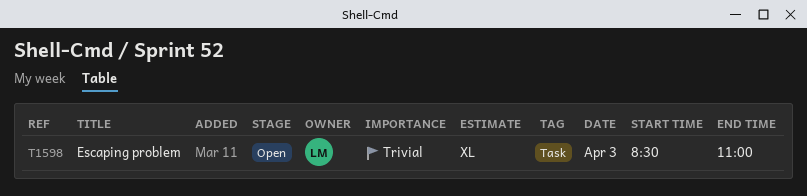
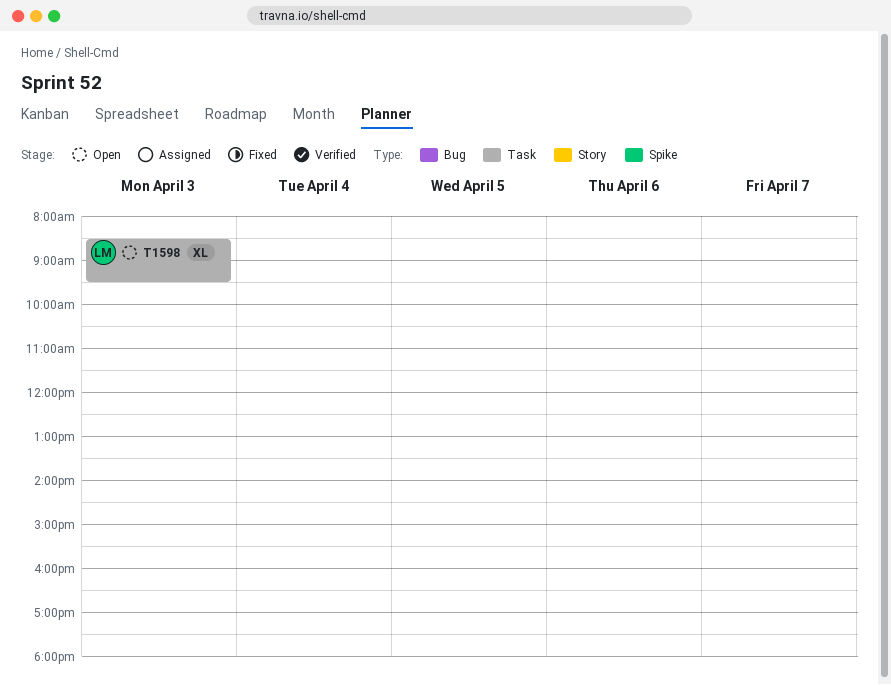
T1598, ends: 11:00 -> 09:30

